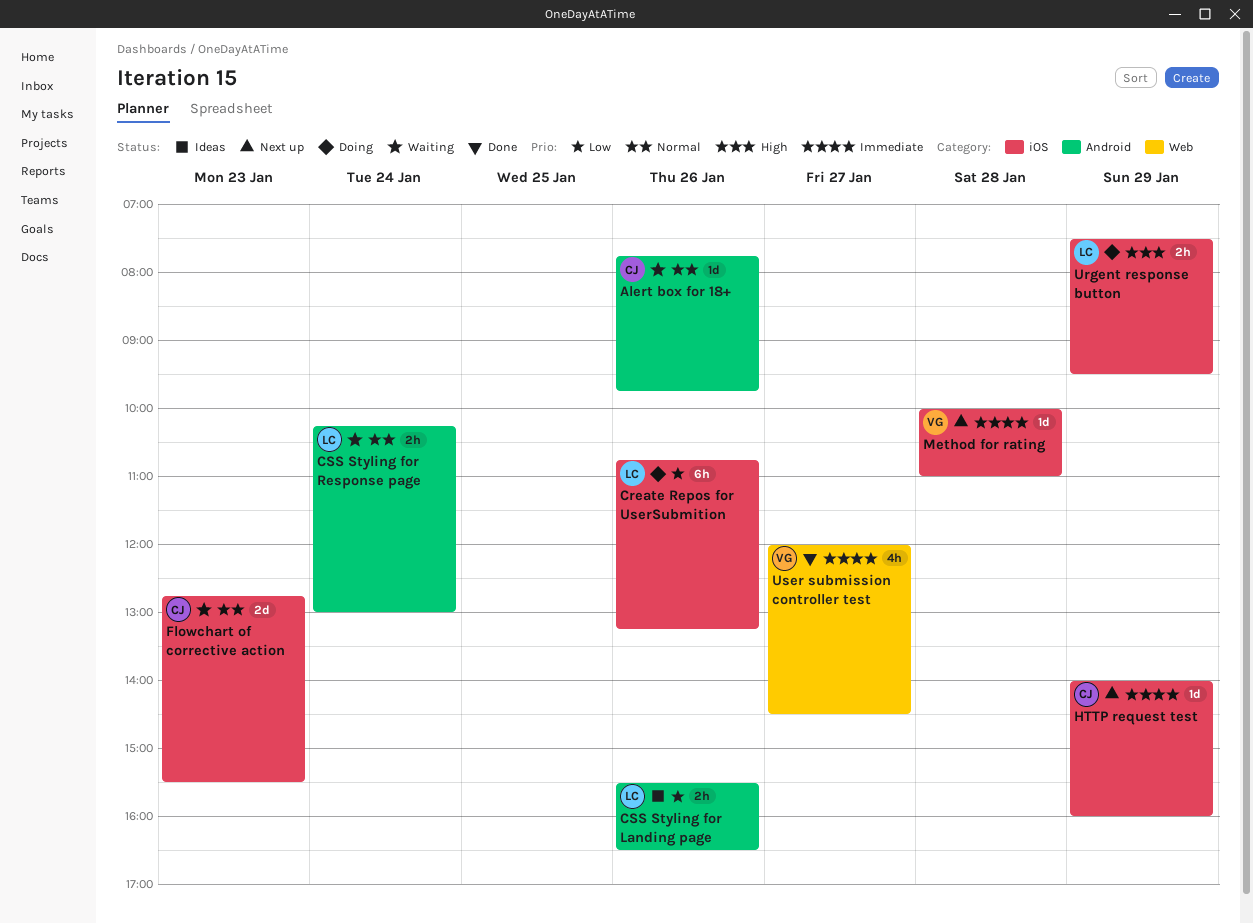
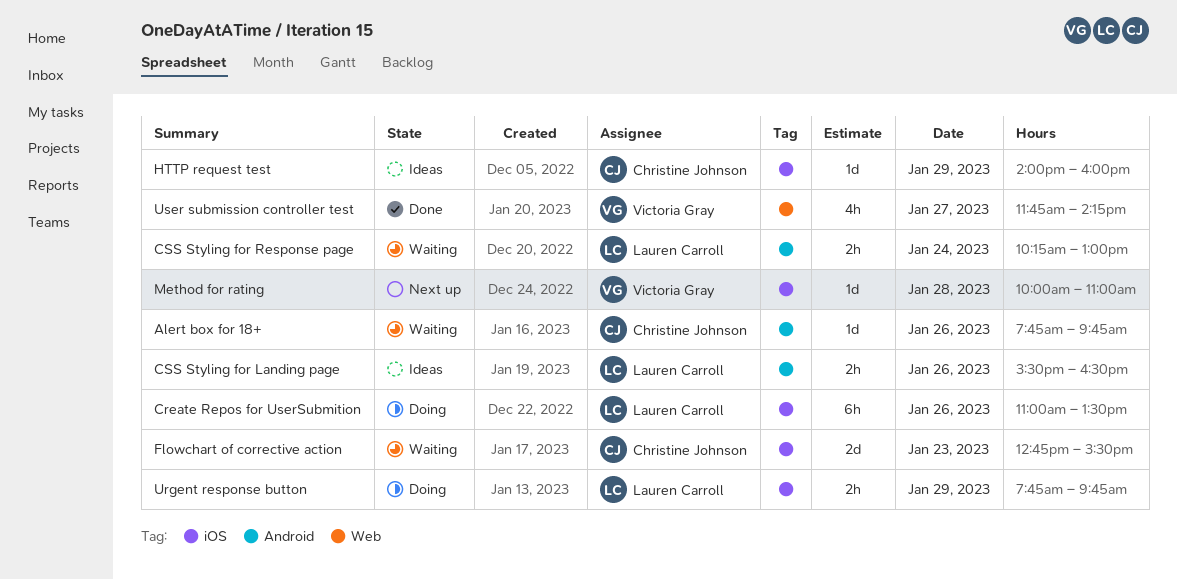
Create Repos for UserSubmition, begins: 10:45 -> 11:00
Create Repos for UserSubmition, ends: 13:15 -> 13:30
HTTP request test, status: Next up -> Ideas
Urgent response button, begins: 07:30 -> 07:45
Urgent response button, ends: 09:30 -> 09:45
User submission controller test, begins: 12:00 -> 11:45
User submission controller test, ends: 14:30 -> 14:15

